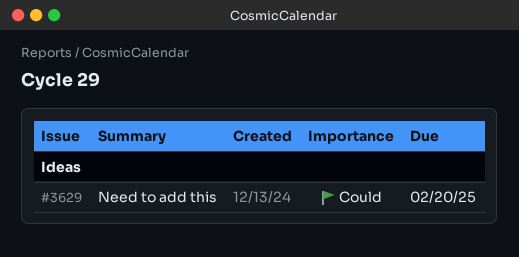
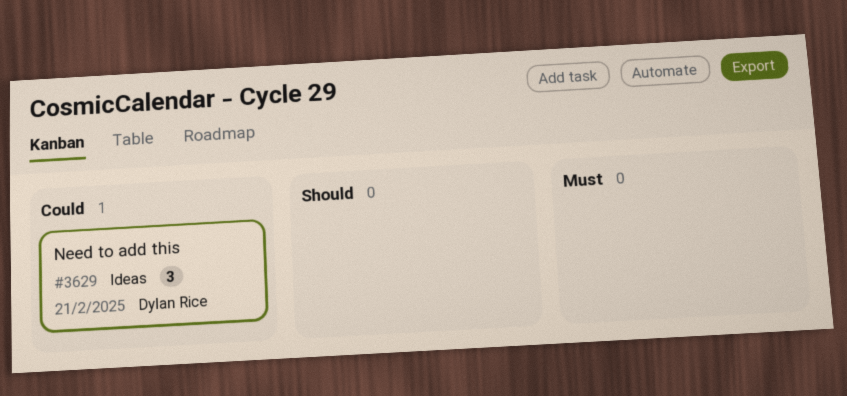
#3629, due: Feb 20 -> Feb 21

